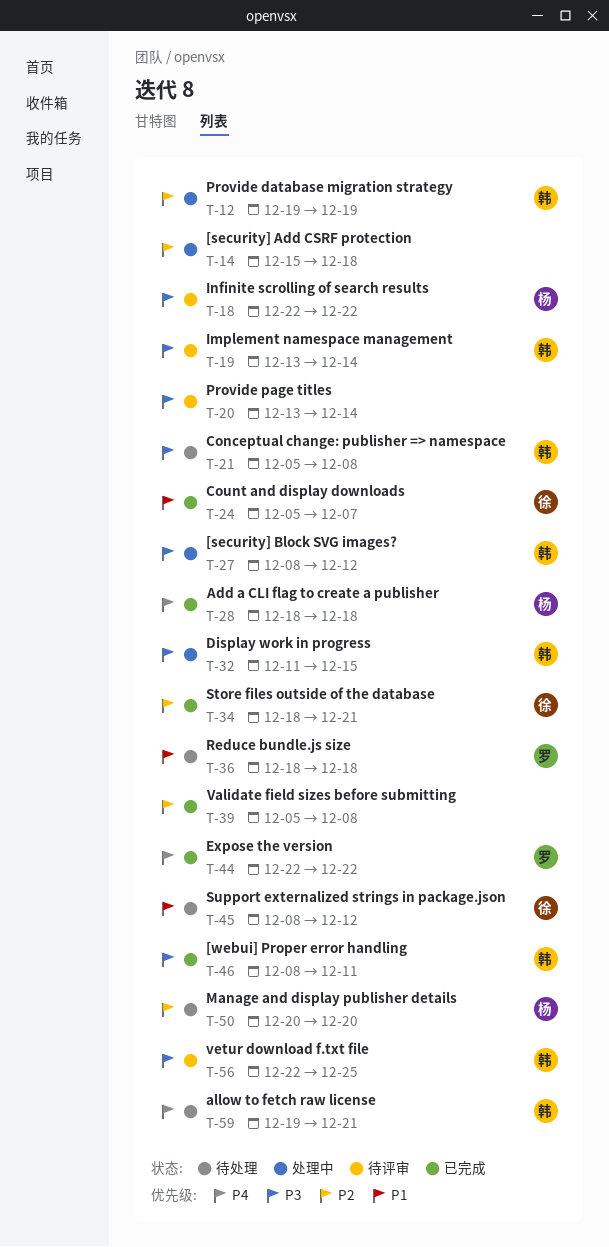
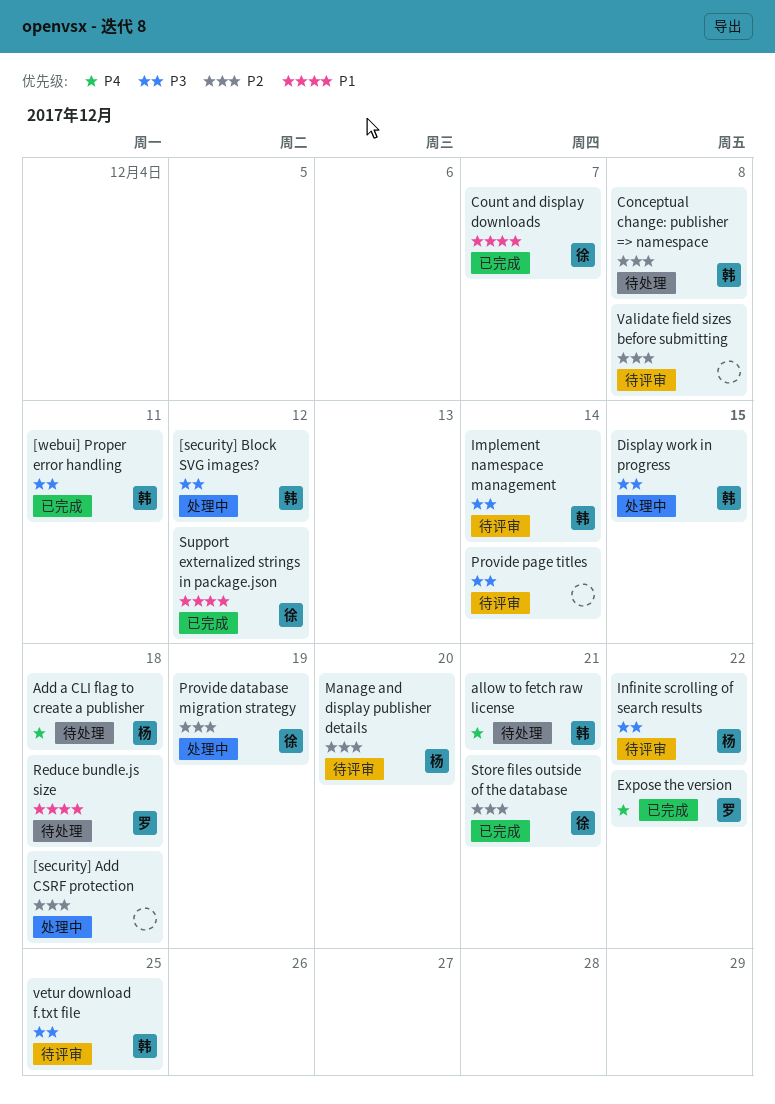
Add a CLI flag to create a publisher, status: 已完成 -> 待处理
Conceptual change: publisher => namespace, priority: P3 -> P2
Manage and display publisher details, status: 待处理 -> 待评审
Provide database migration strategy, owner: 韩 -> 徐
Support externalized strings in package.json, status: 待处理 -> 已完成
Validate field sizes before submitting, status: 已完成 -> 待评审

